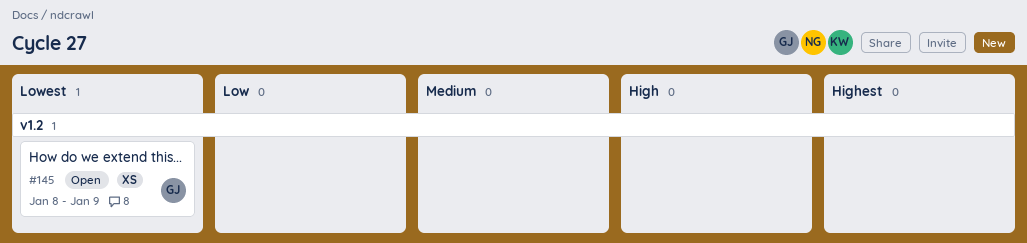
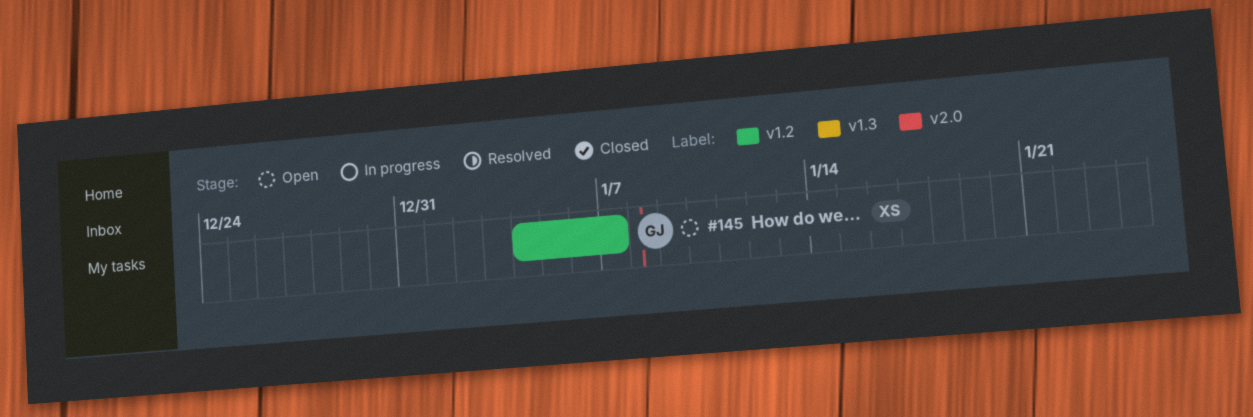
#145, start: Jan 8 -> Jan 4
#145, due: Jan 9 -> Jan 7

